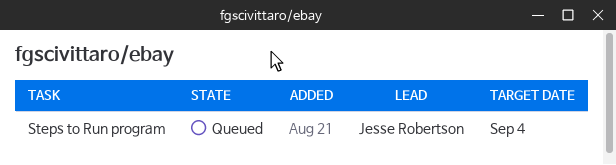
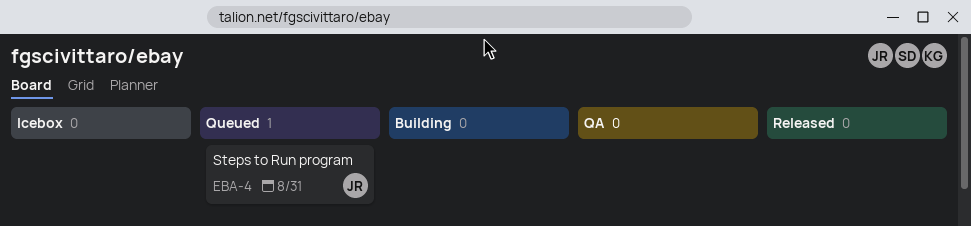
Steps to Run program, due: Sep 4 -> Aug 31

